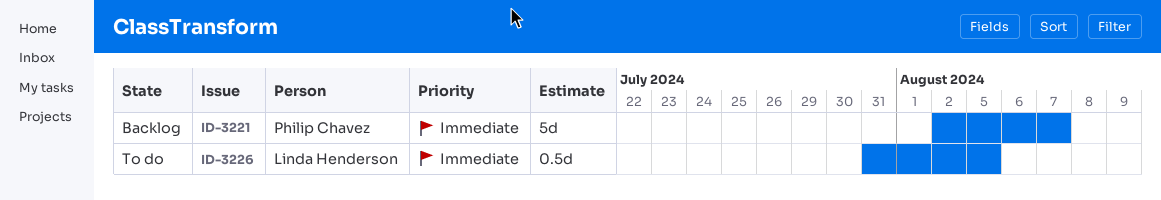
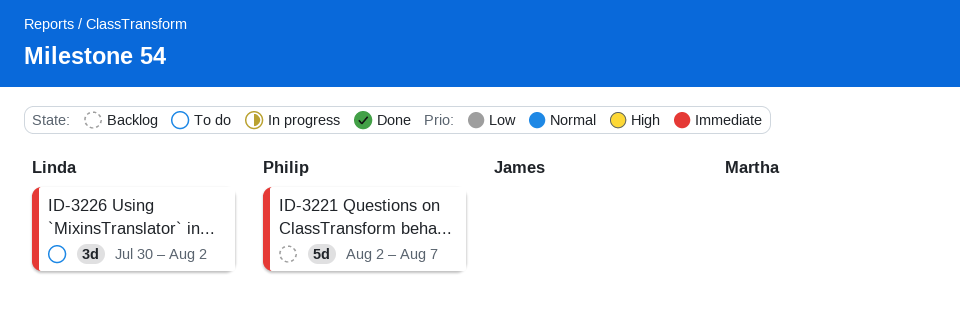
ID-3226, estimate: 0.5d -> 3d
ID-3226, start: Jul 31 -> Jul 30
ID-3226, due: Aug 5 -> Aug 2

